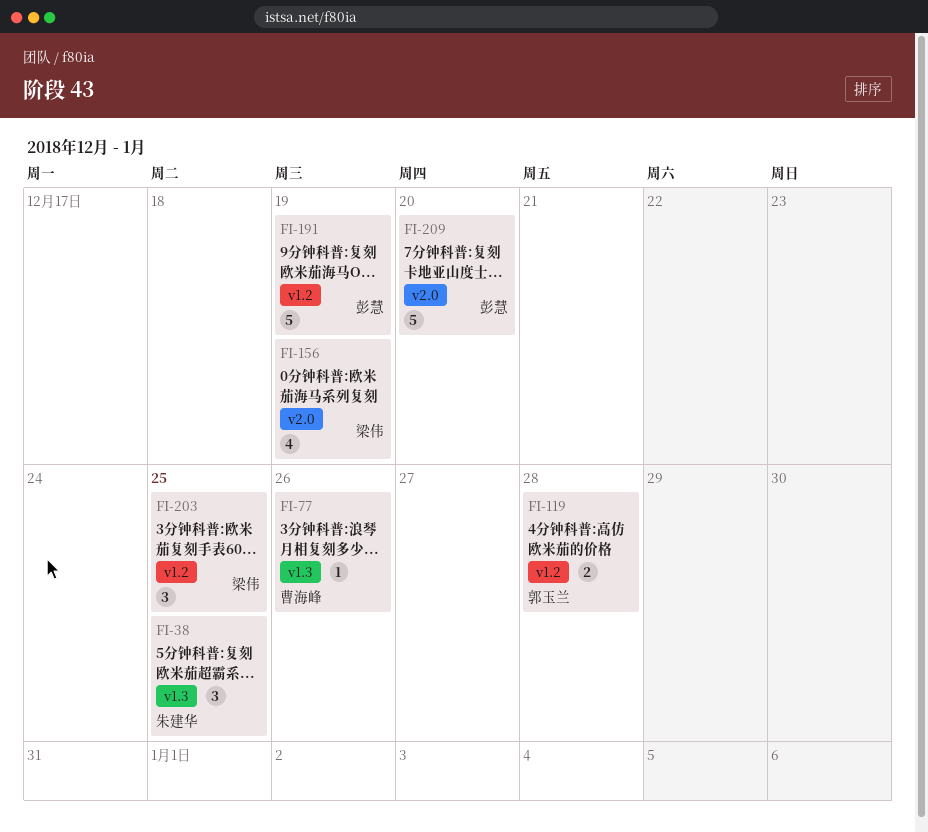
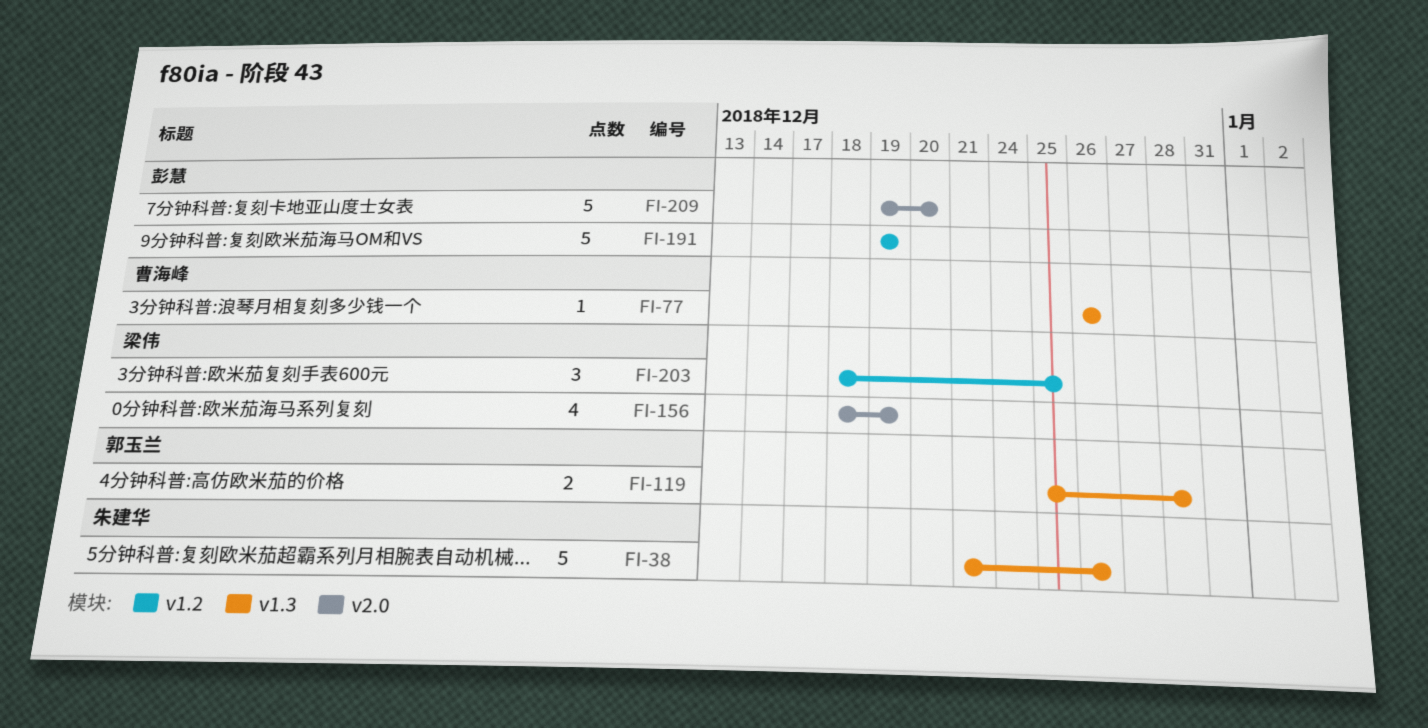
FI-38, estimate: 3 -> 5
FI-38, due: Dec 25 -> Dec 26
FI-119, label: v1.2 -> v1.3

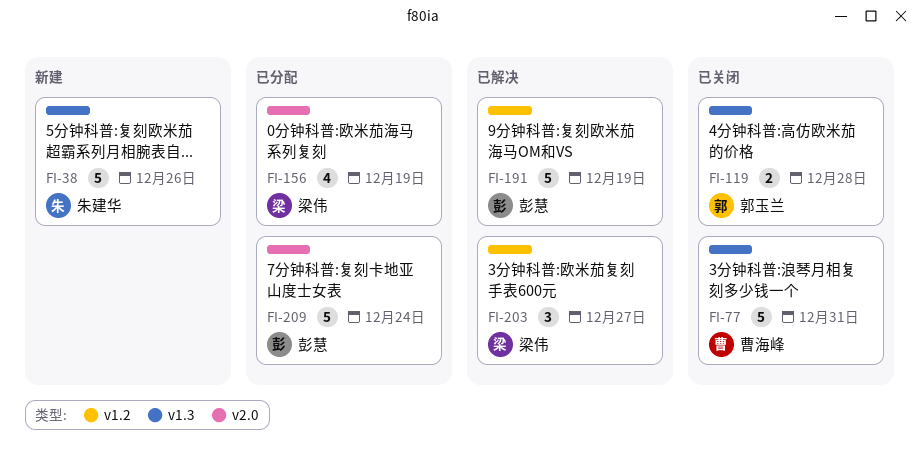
FI-77, estimate: 1 -> 5
FI-77, due: Dec 26 -> Dec 31
FI-203, due: Dec 25 -> Dec 27
FI-209, due: Dec 20 -> Dec 24

